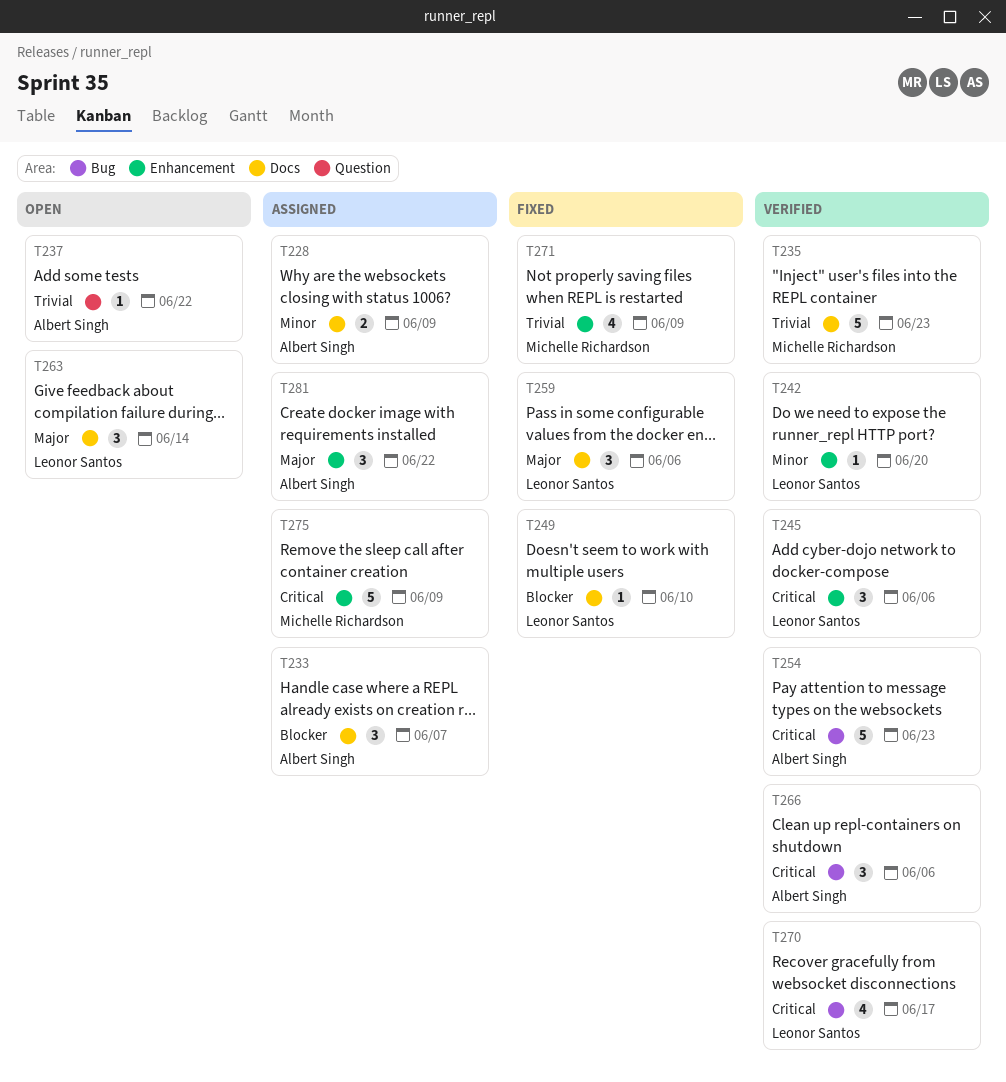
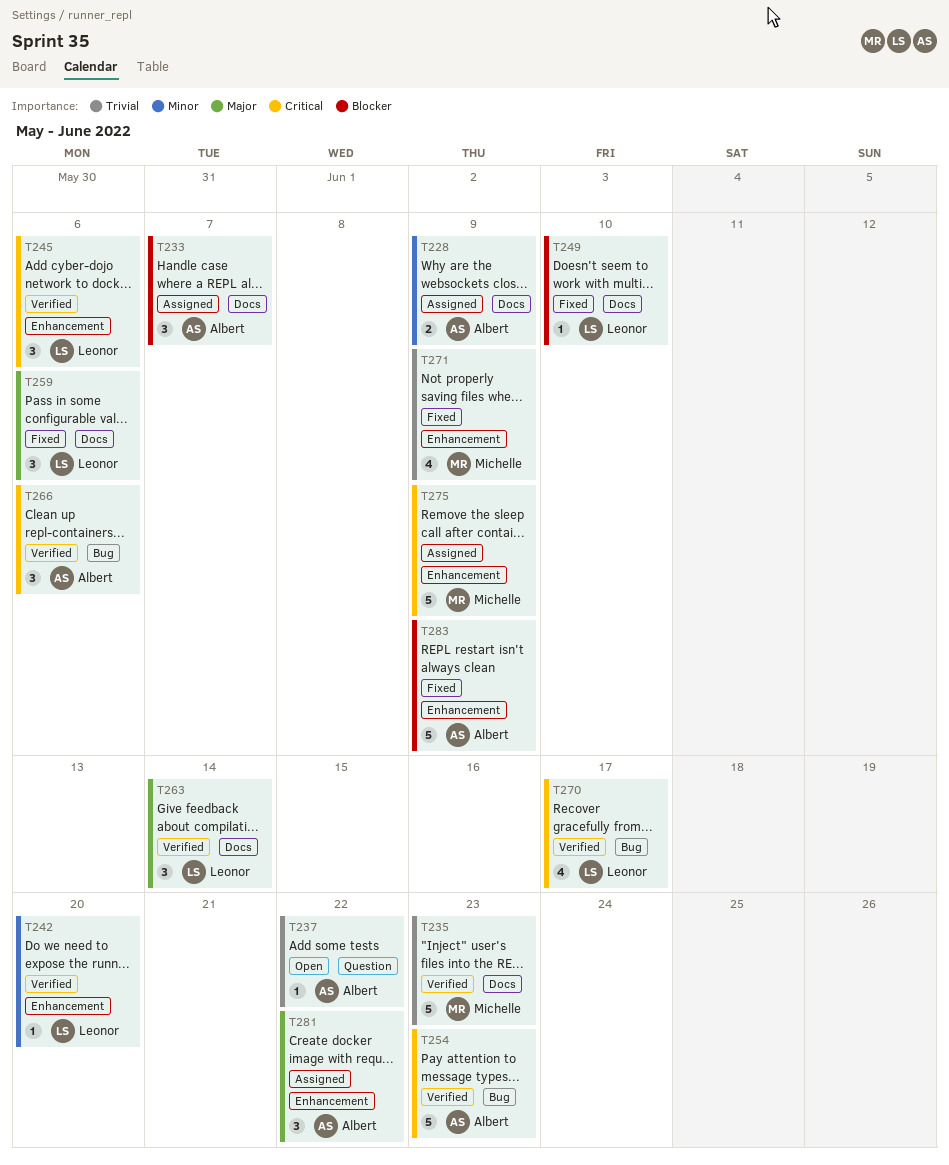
T263, status: Open -> Verified
T283: none -> present

